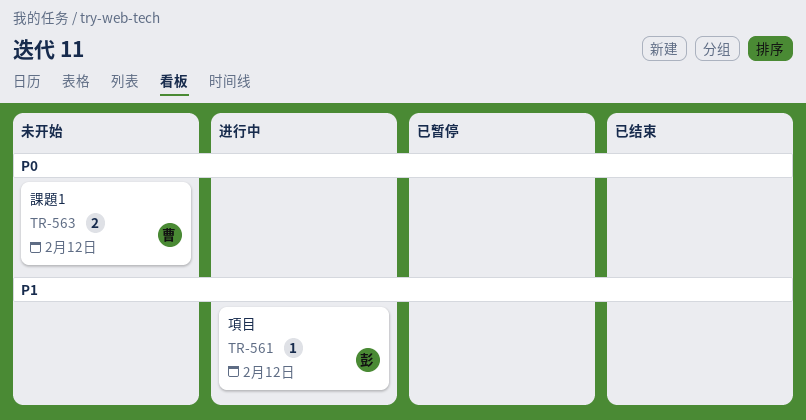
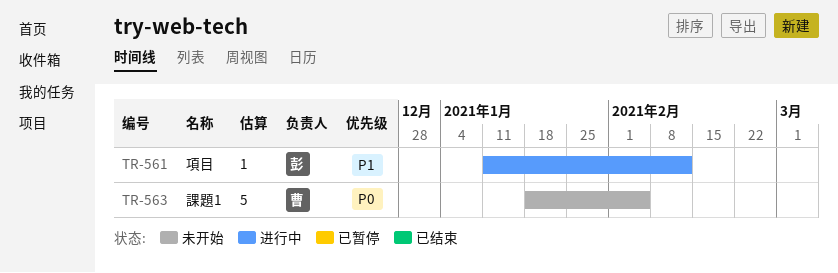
TR-563, estimate: 2 -> 5
TR-563, due: Feb 12 -> Feb 5

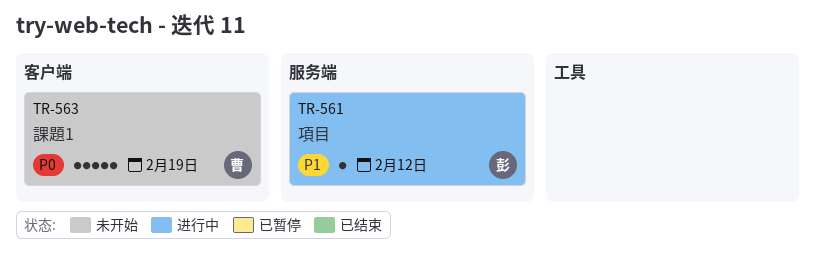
TR-563, due: Feb 5 -> Feb 19

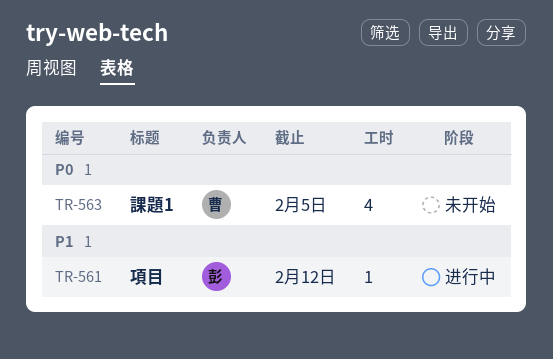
TR-563, estimate: 5 -> 4
TR-563, due: Feb 19 -> Feb 5

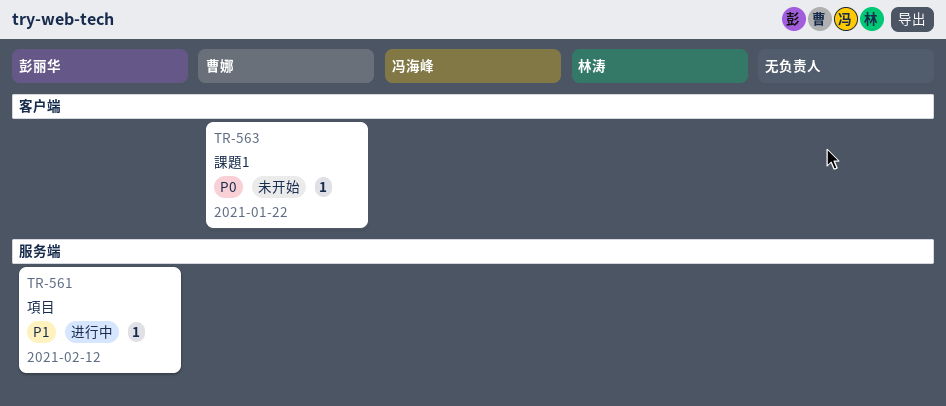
TR-563, estimate: 4 -> 1
TR-563, due: Feb 5 -> Jan 22

